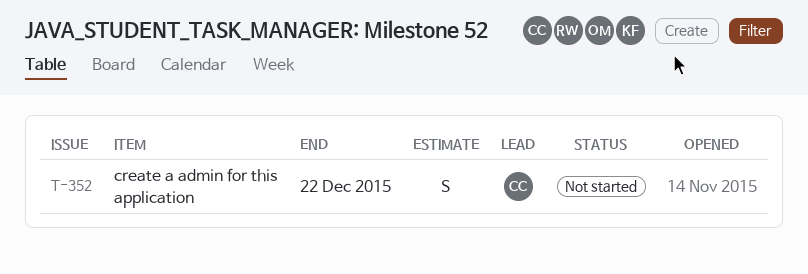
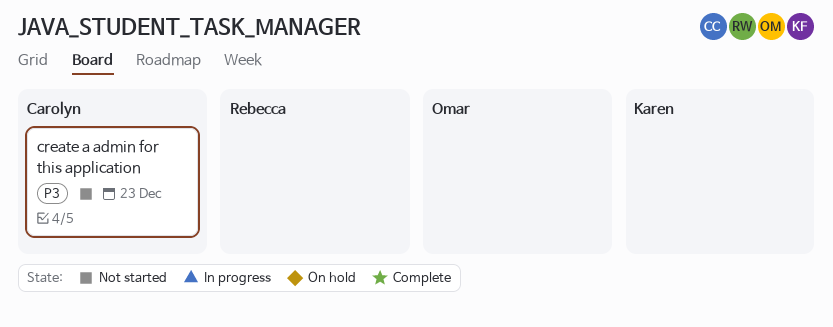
create a admin for this application, due: Dec 22 -> Dec 23

